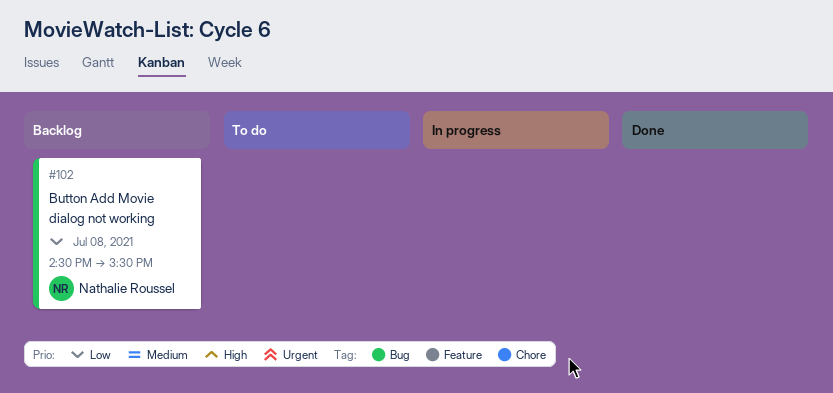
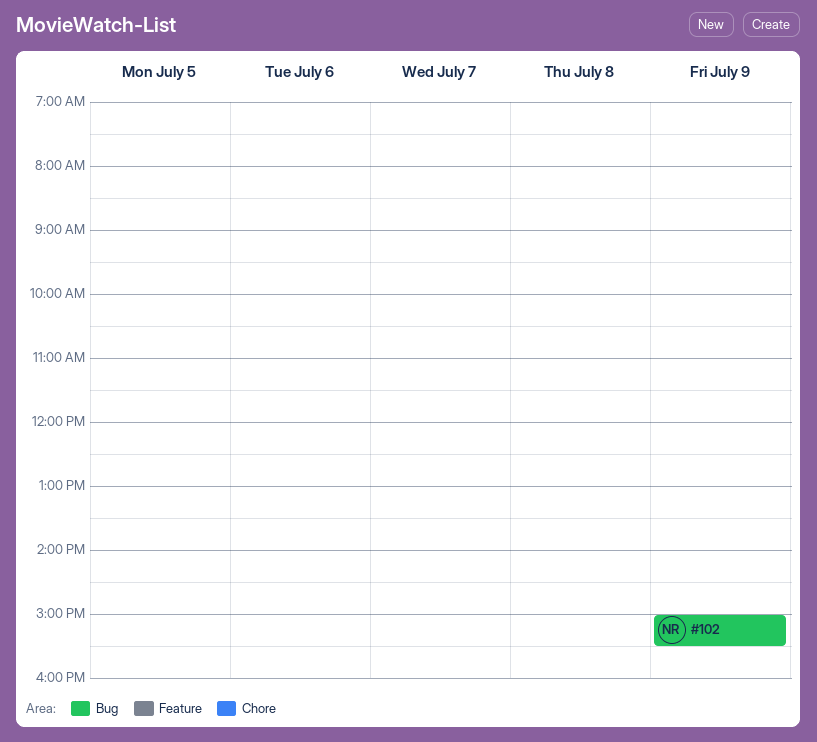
#102, day: Jul 8 -> Jul 9
#102, begins: 14:30 -> 15:00

